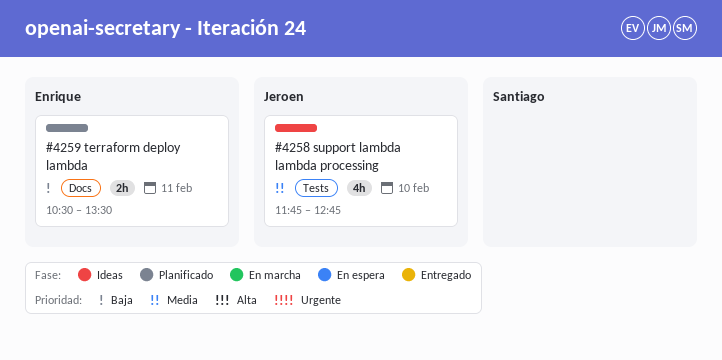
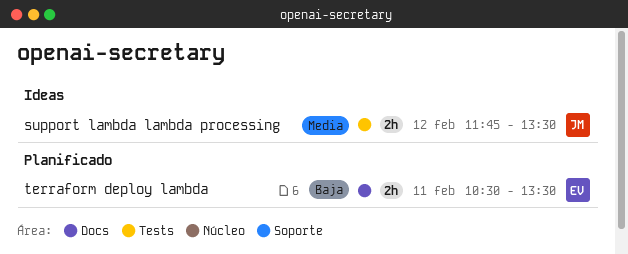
support lambda lambda processing, estimate: 4h -> 2h
support lambda lambda processing, day: Feb 10 -> Feb 12
support lambda lambda processing, ends: 12:45 -> 13:30

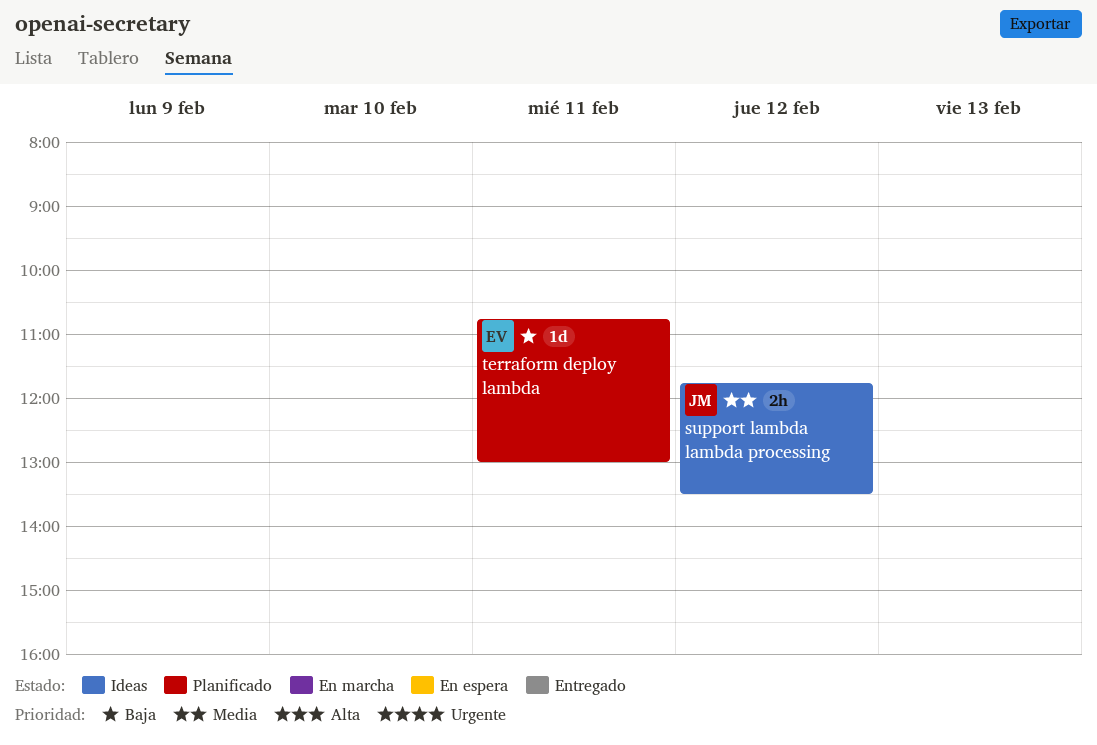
terraform deploy lambda, estimate: 2h -> 1d
terraform deploy lambda, begins: 10:30 -> 10:45
terraform deploy lambda, ends: 13:30 -> 13:00

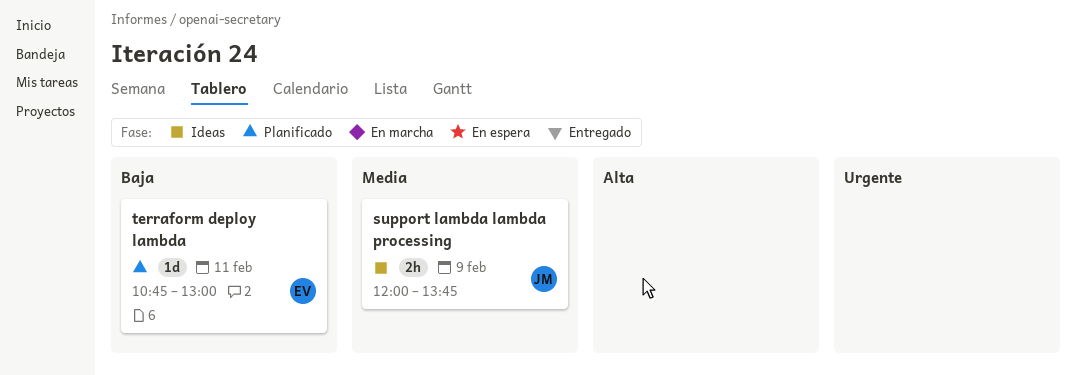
support lambda lambda processing, day: Feb 12 -> Feb 9
support lambda lambda processing, begins: 11:45 -> 12:00
support lambda lambda processing, ends: 13:30 -> 13:45

